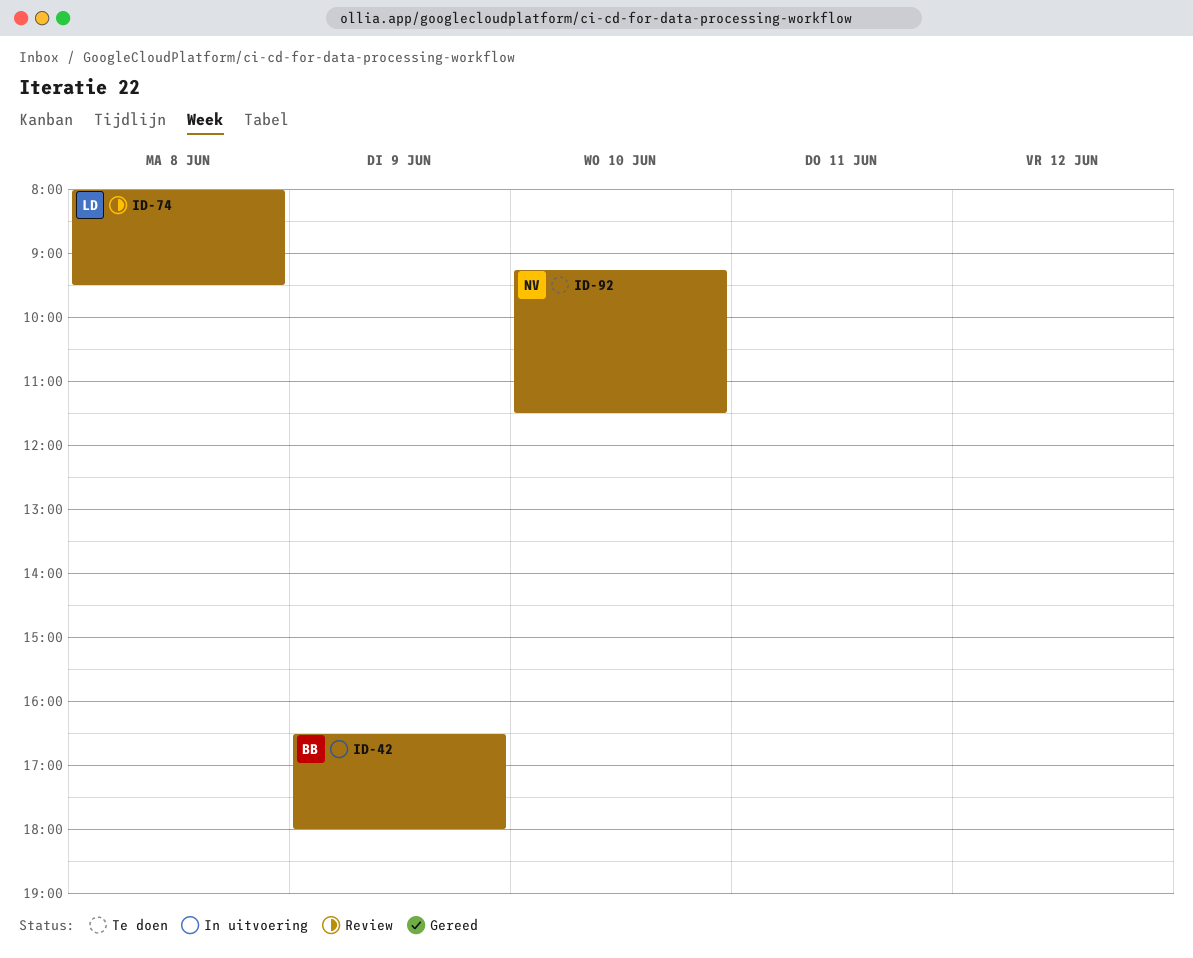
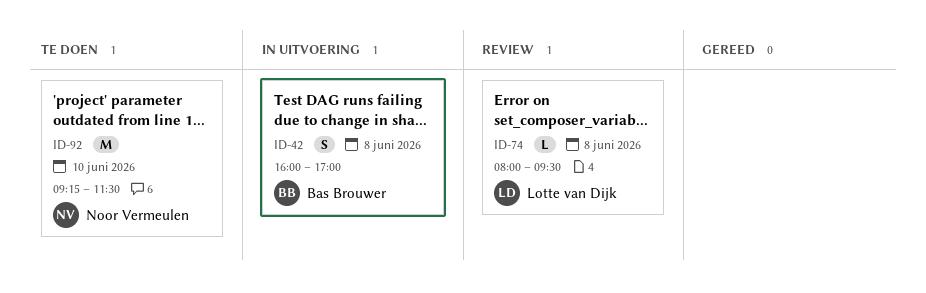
ID-42, day: Jun 9 -> Jun 8
ID-42, begins: 16:30 -> 16:00
ID-42, ends: 18:00 -> 17:00

